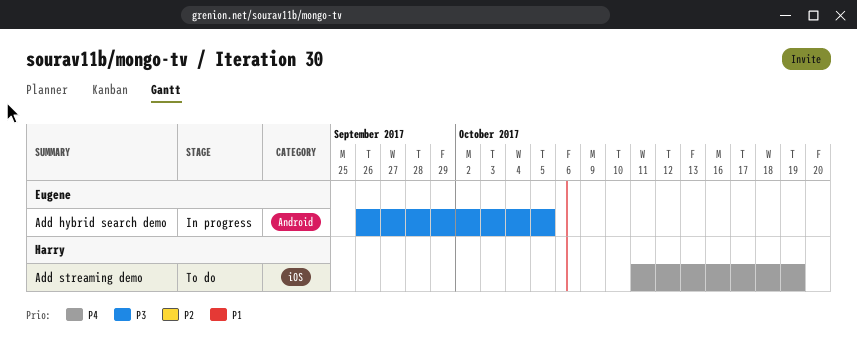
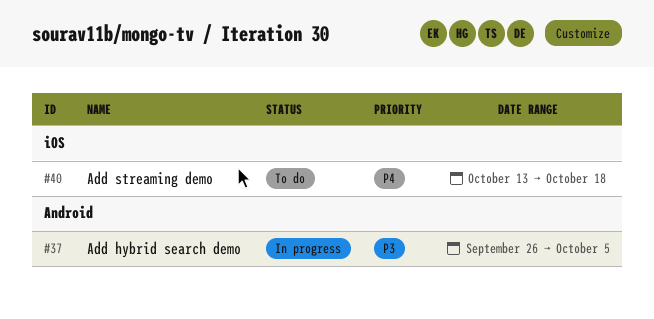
Add streaming demo, start: Oct 11 -> Oct 13
Add streaming demo, due: Oct 19 -> Oct 18

